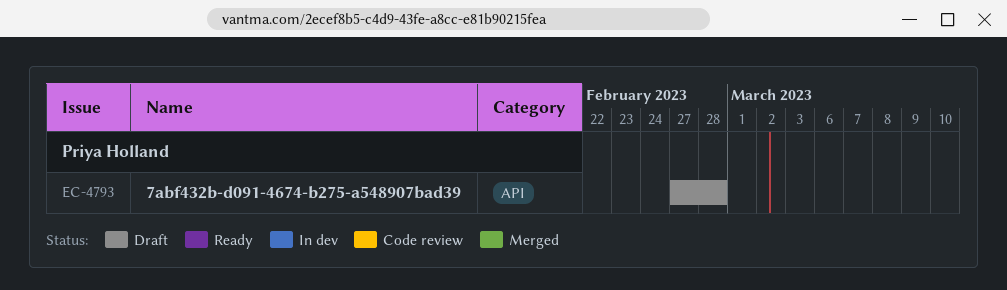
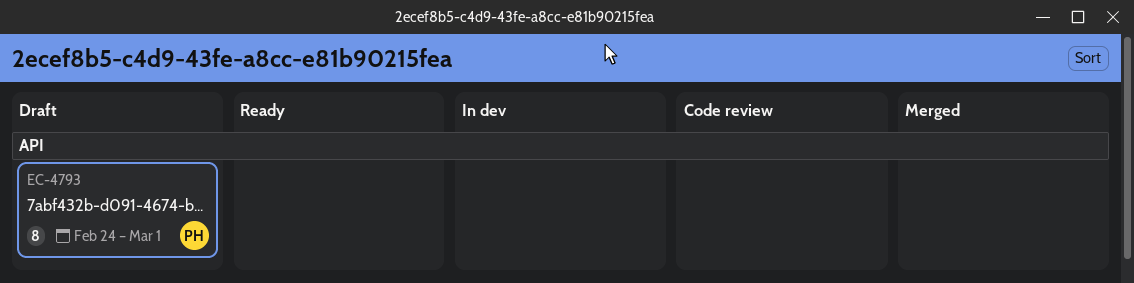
EC-4793, start: Feb 27 -> Feb 24
EC-4793, due: Feb 28 -> Mar 1

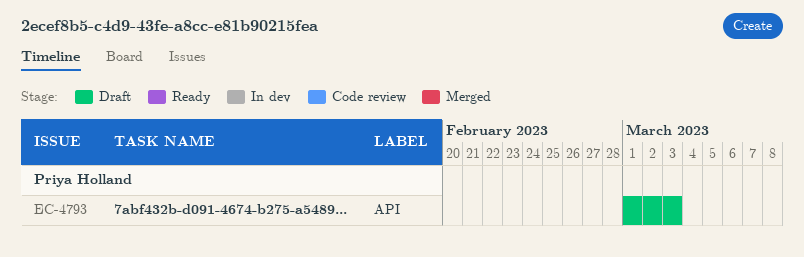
EC-4793, start: Feb 24 -> Mar 1
EC-4793, due: Mar 1 -> Mar 3

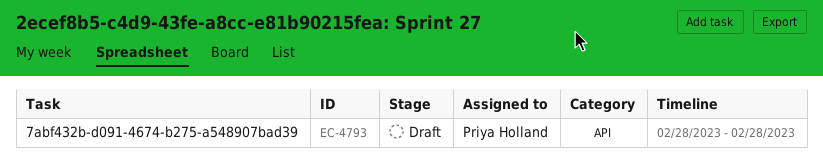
EC-4793, start: Mar 1 -> Feb 28
EC-4793, due: Mar 3 -> Feb 28

